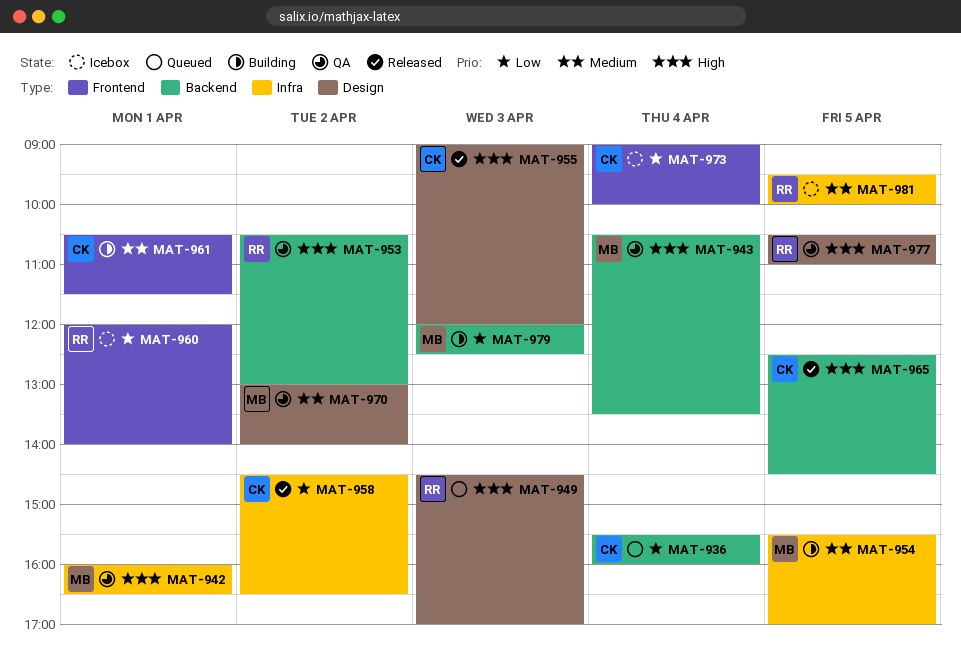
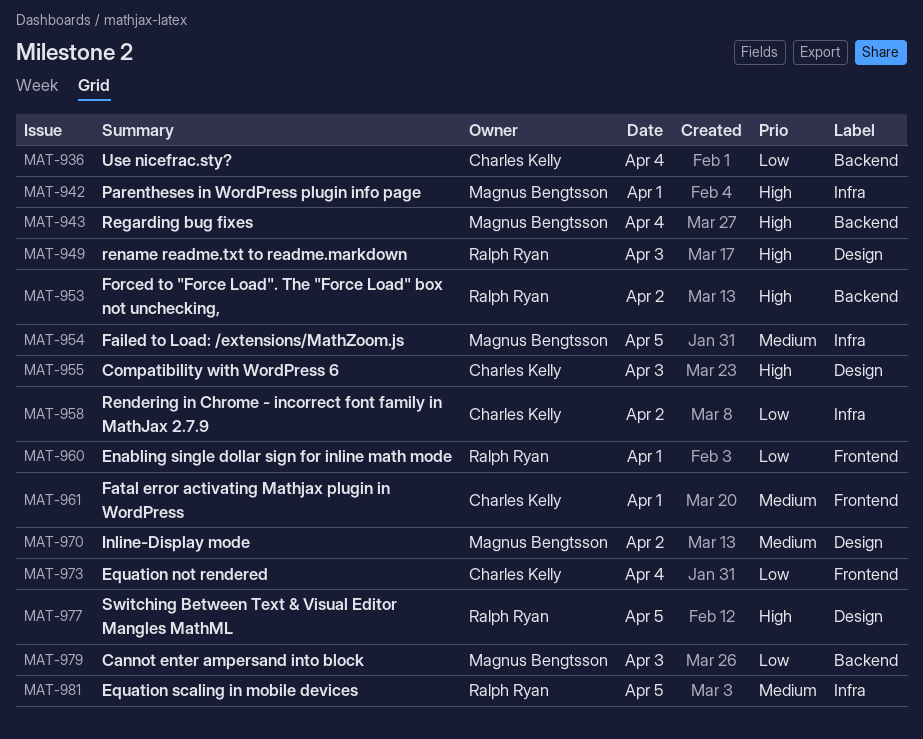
MAT-965: present -> none

